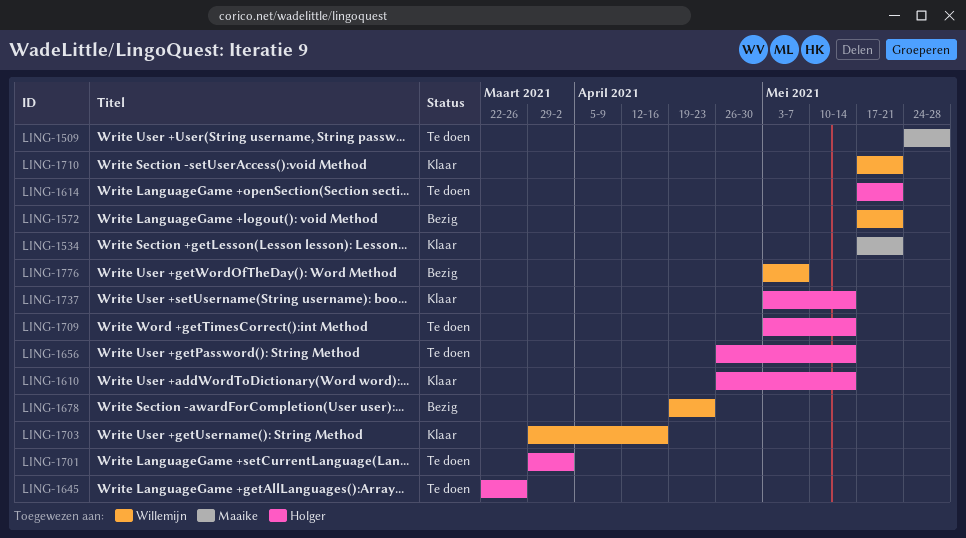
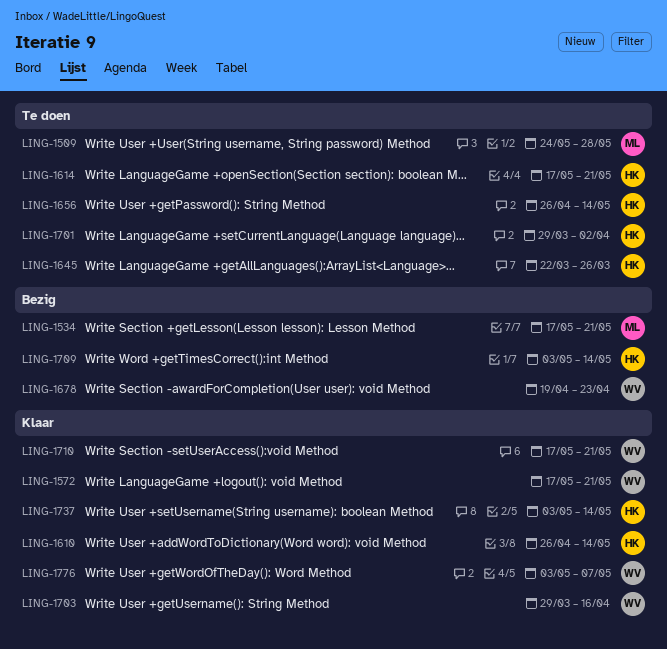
LING-1534, status: Klaar -> Bezig
LING-1572, status: Bezig -> Klaar
LING-1709, status: Te doen -> Bezig
LING-1776, status: Bezig -> Klaar

